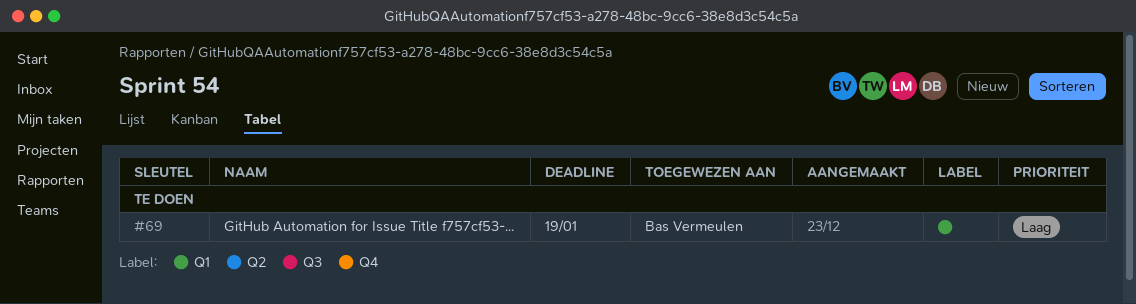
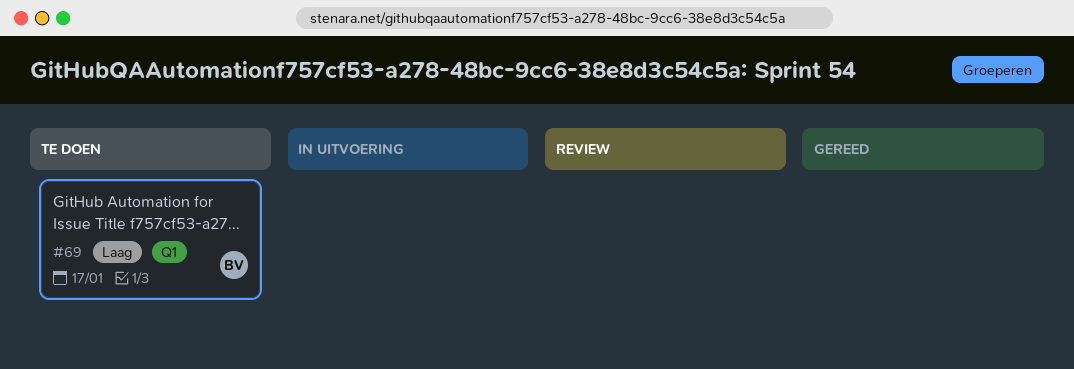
#69, due: Jan 19 -> Jan 17

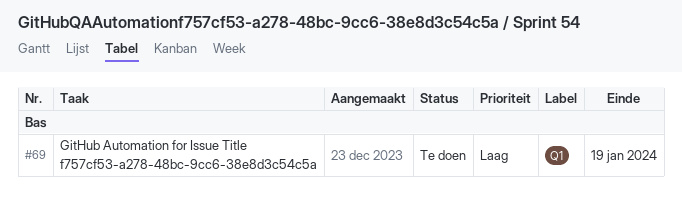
#69, due: Jan 17 -> Jan 19

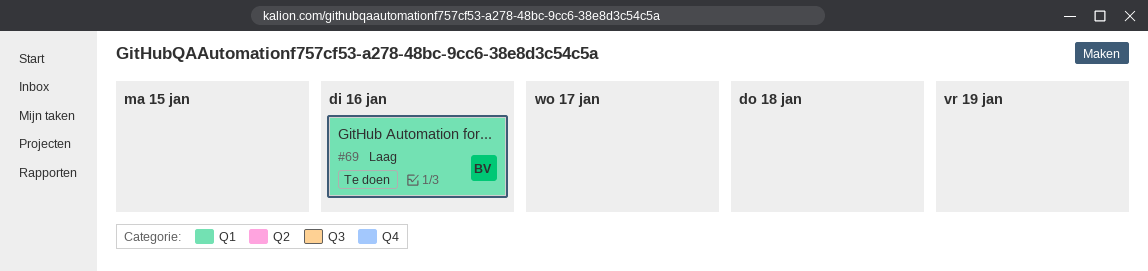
#69, due: Jan 19 -> Jan 16

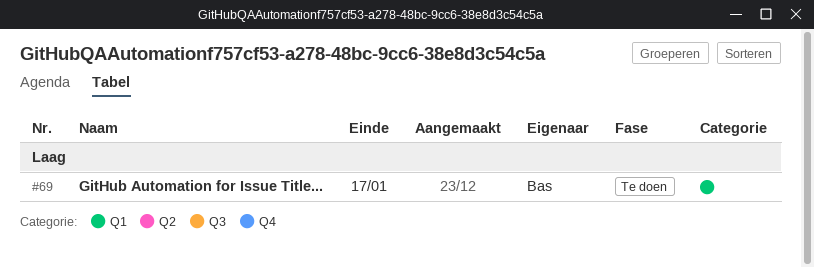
#69, due: Jan 16 -> Jan 17

